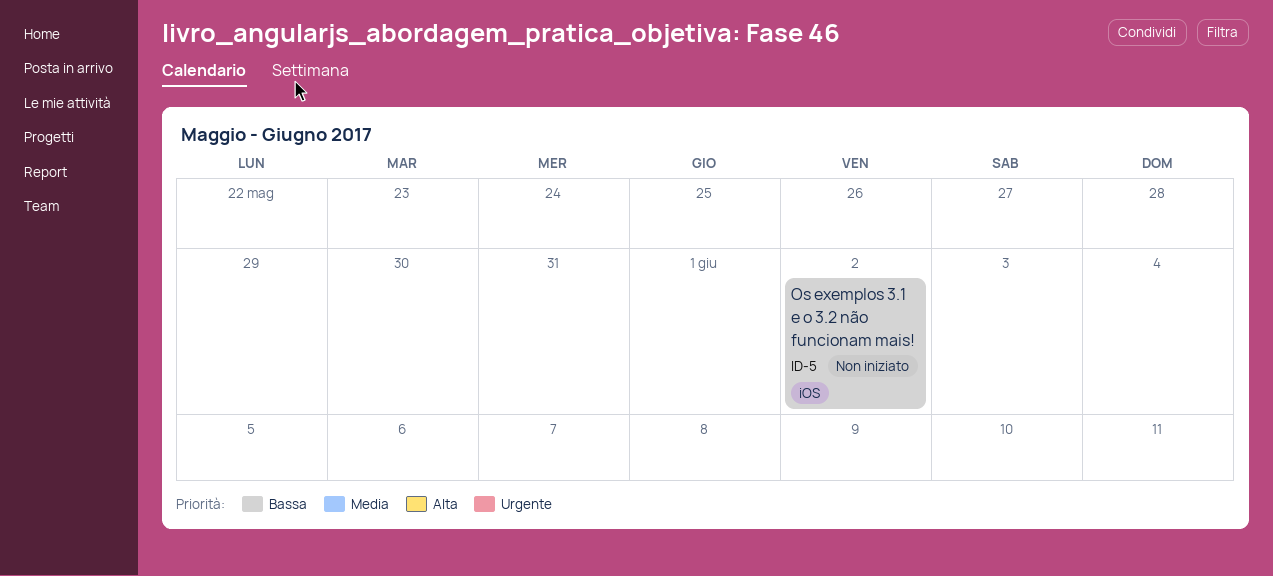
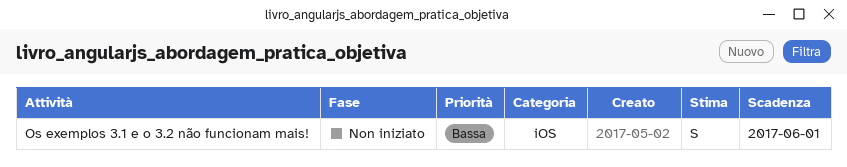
Os exemplos 3.1 e o 3.2 não funcionam mais!, due: Jun 2 -> Jun 1

